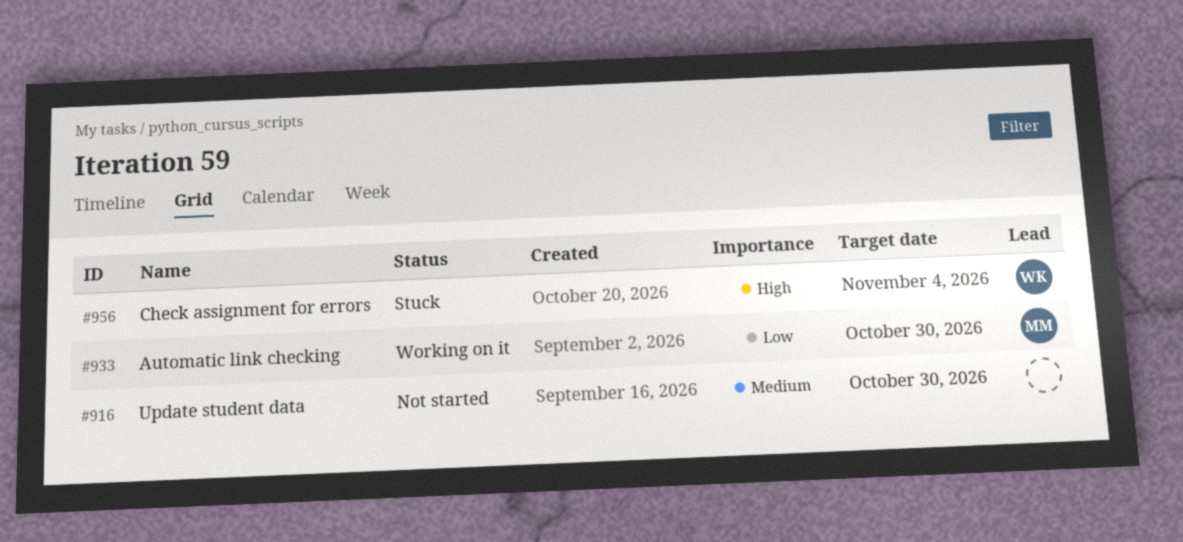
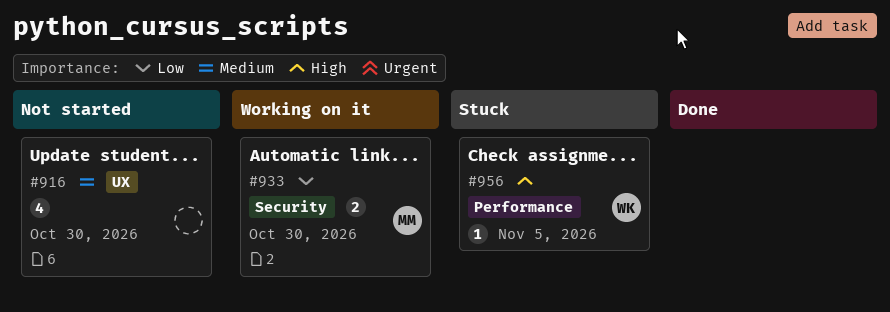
#956, due: Nov 4 -> Nov 5

